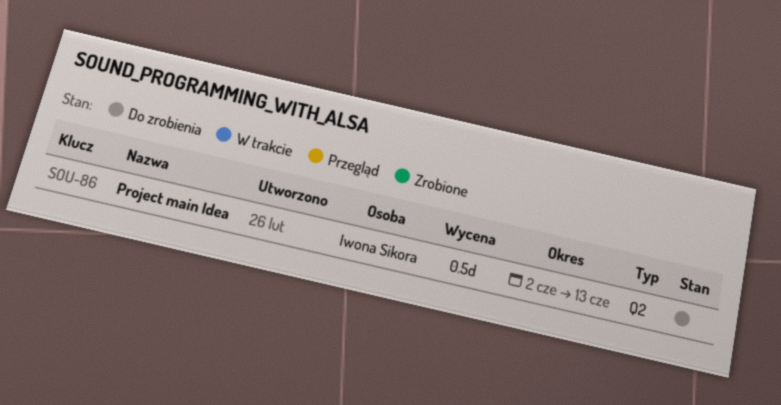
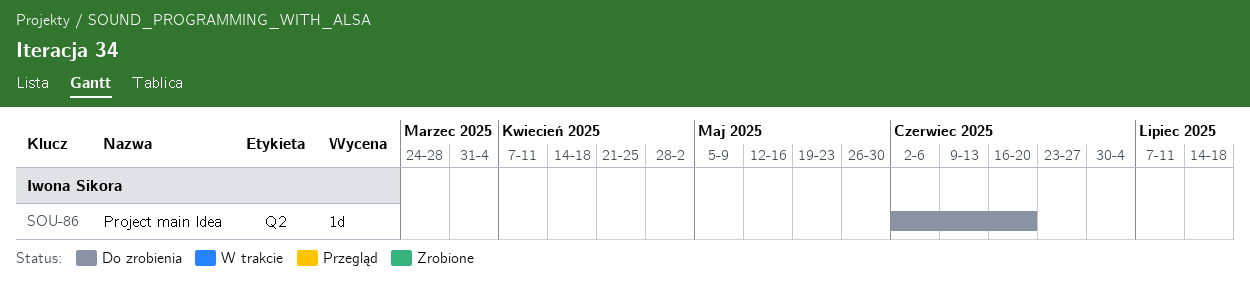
SOU-86, estimate: 0.5d -> 1d
SOU-86, due: Jun 13 -> Jun 20

